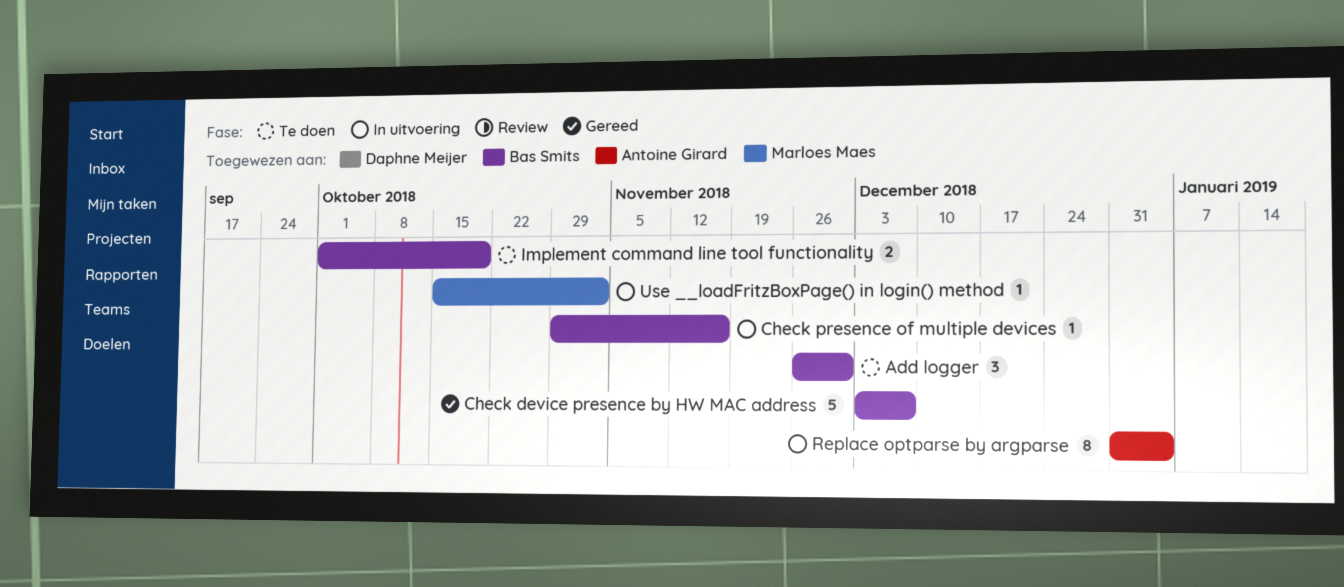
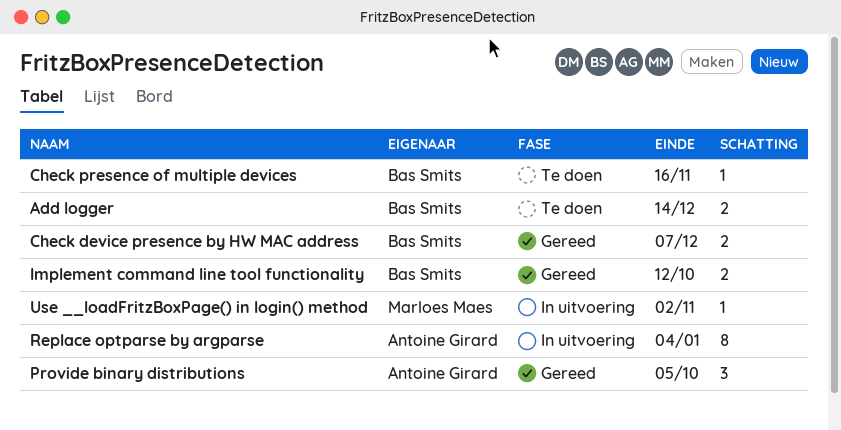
Add logger, estimate: 3 -> 2
Add logger, due: Nov 30 -> Dec 14
Check device presence by HW MAC address, estimate: 5 -> 2
Check presence of multiple devices, status: In uitvoering -> Te doen
Implement command line tool functionality, status: Te doen -> Gereed
Implement command line tool functionality, due: Oct 19 -> Oct 12
Provide binary distributions: none -> present

